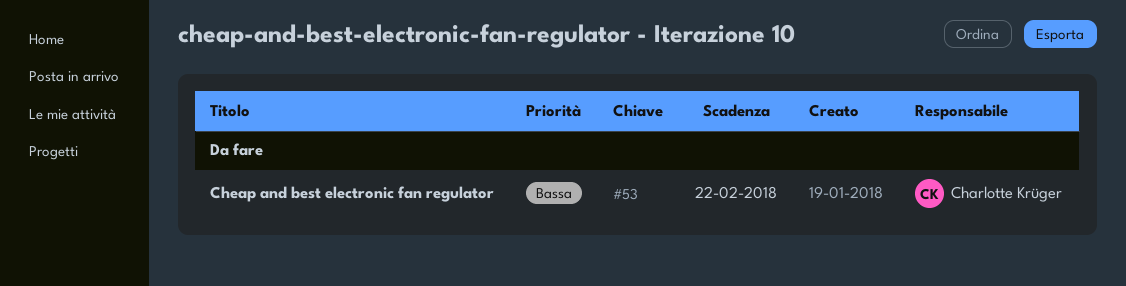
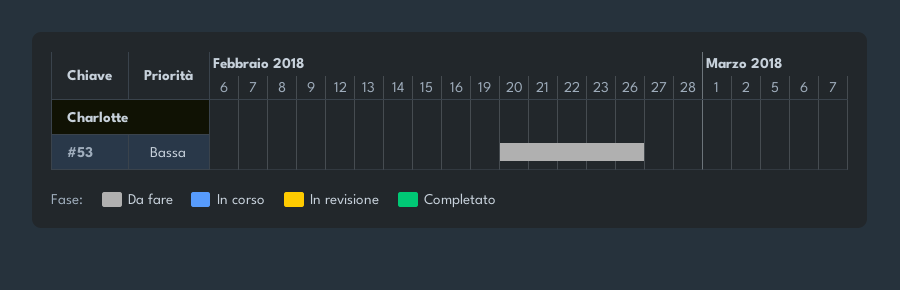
#53, due: Feb 22 -> Feb 26

